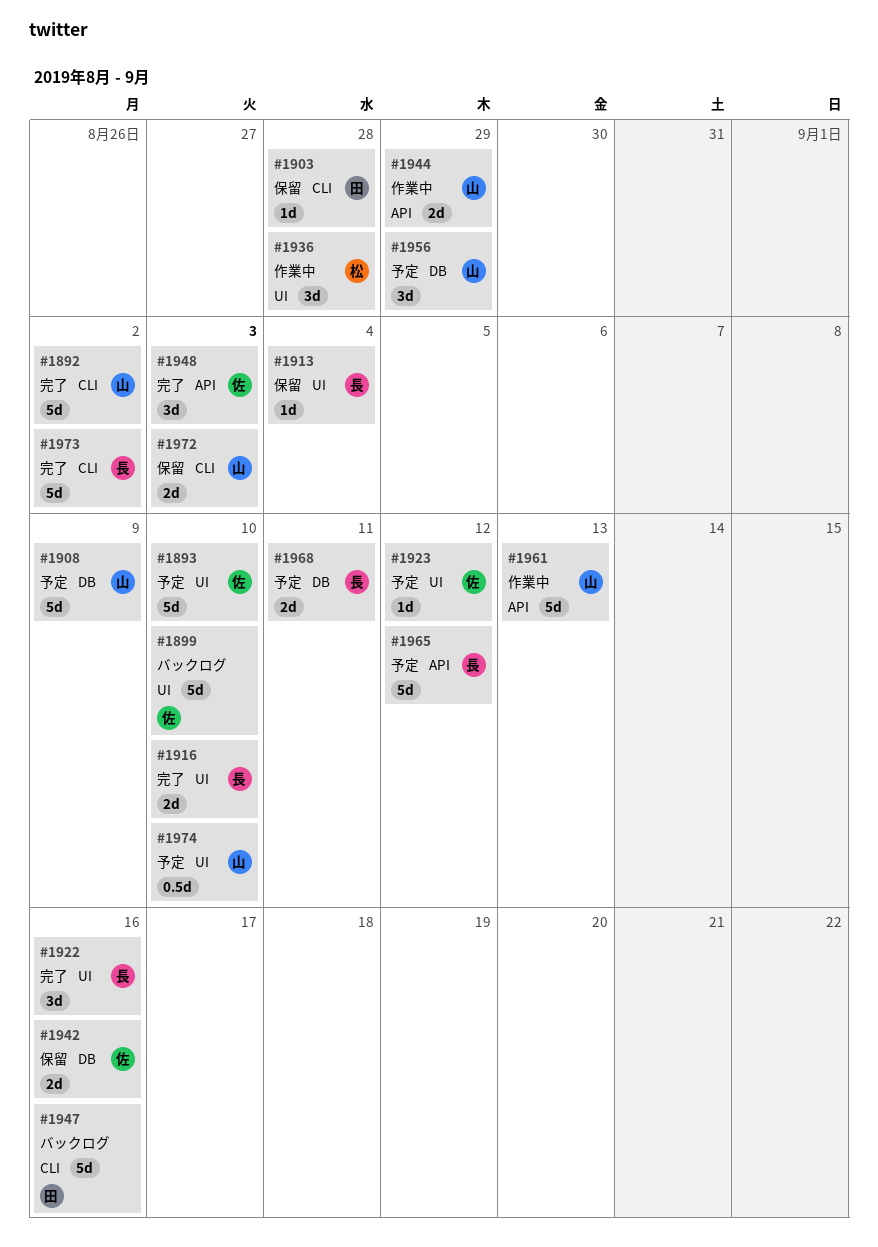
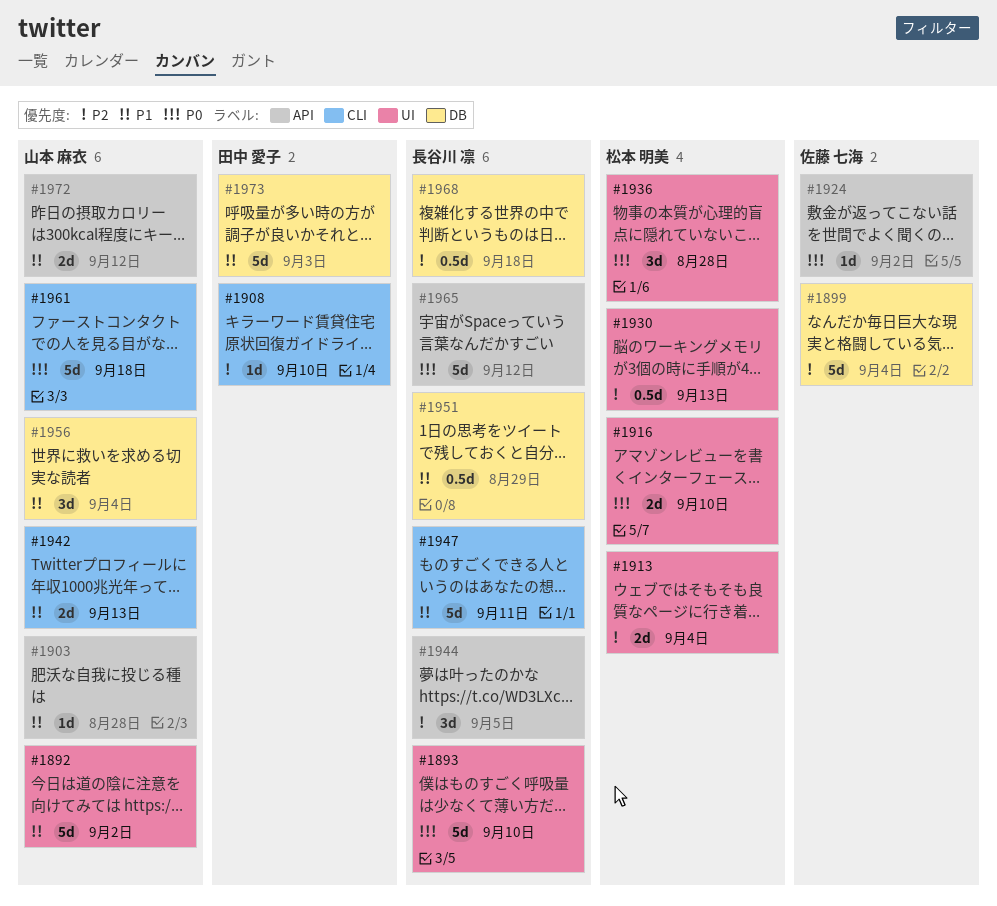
#1892, label: CLI -> UI
#1893, owner: 佐藤 七海 -> 長谷川 凛
#1899, label: UI -> DB
#1899, due: Sep 10 -> Sep 4
#1903, owner: 田中 愛子 -> 山本 麻衣
#1903, label: CLI -> API
#1908, owner: 山本 麻衣 -> 田中 愛子
#1908, label: DB -> CLI
#1908, estimate: 5d -> 1d
#1908, due: Sep 9 -> Sep 10
#1913, owner: 長谷川 凛 -> 松本 明美
#1913, estimate: 1d -> 2d
#1916, owner: 長谷川 凛 -> 松本 明美
#1922: present -> none
#1923: present -> none
#1924: none -> present
#1930: none -> present
#1942, owner: 佐藤 七海 -> 山本 麻衣
#1942, label: DB -> CLI
#1942, due: Sep 16 -> Sep 13
#1944, owner: 山本 麻衣 -> 長谷川 凛
#1944, estimate: 2d -> 3d
#1944, due: Aug 29 -> Sep 5
#1947, owner: 田中 愛子 -> 長谷川 凛
#1947, due: Sep 16 -> Sep 11
#1948: present -> none
#1951: none -> present
#1956, due: Aug 29 -> Sep 4
#1961, label: API -> CLI
#1961, due: Sep 13 -> Sep 18
#1968, estimate: 2d -> 0.5d
#1968, due: Sep 11 -> Sep 18
#1972, label: CLI -> API
#1972, due: Sep 3 -> Sep 12
#1973, owner: 長谷川 凛 -> 田中 愛子
#1973, label: CLI -> DB
#1973, due: Sep 2 -> Sep 3
#1974: present -> none

